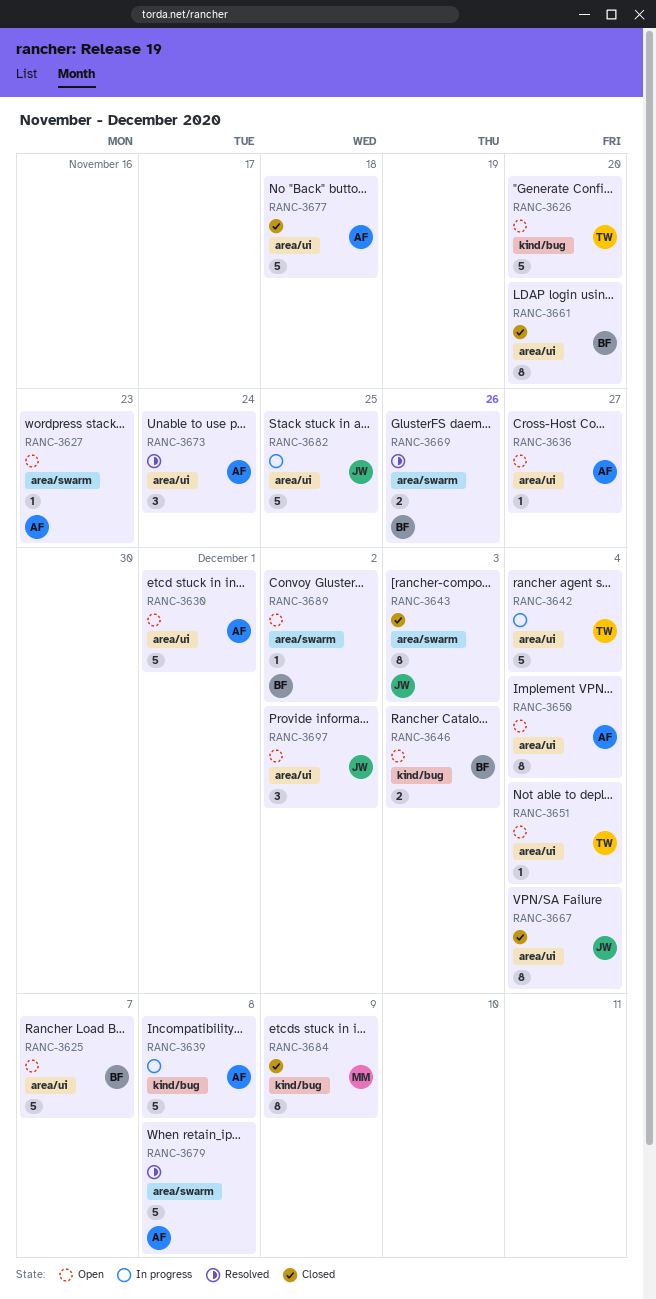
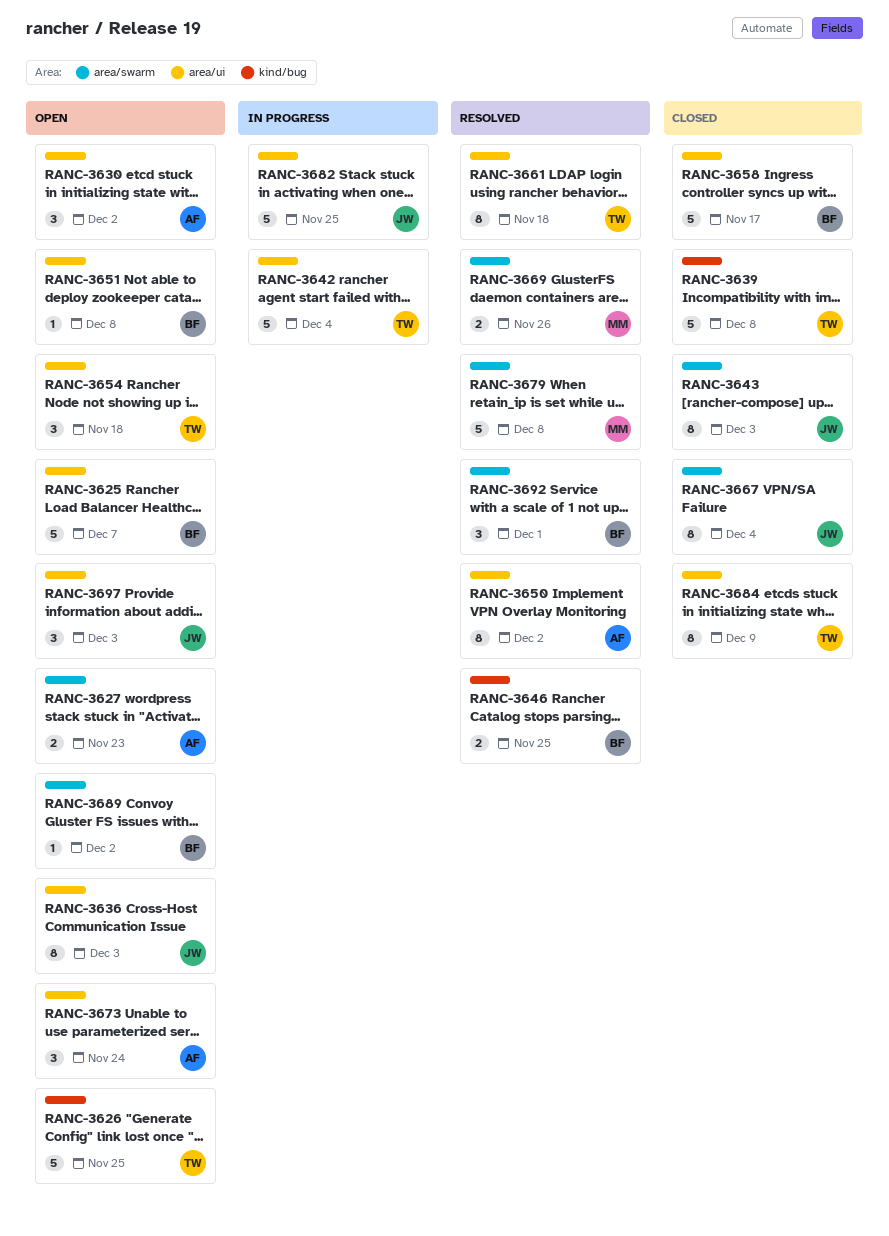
RANC-3626, due: Nov 20 -> Nov 25
RANC-3627, estimate: 1 -> 2
RANC-3630, estimate: 5 -> 3
RANC-3630, due: Dec 1 -> Dec 2
RANC-3636, owner: AF -> JW
RANC-3636, estimate: 1 -> 8
RANC-3636, due: Nov 27 -> Dec 3
RANC-3639, status: In progress -> Closed
RANC-3639, owner: AF -> TW
RANC-3646, status: Open -> Resolved
RANC-3646, due: Dec 3 -> Nov 25
RANC-3650, status: Open -> Resolved
RANC-3650, due: Dec 4 -> Dec 2
RANC-3651, owner: TW -> BF
RANC-3651, due: Dec 4 -> Dec 8
RANC-3654: none -> present
RANC-3658: none -> present
RANC-3661, status: Closed -> Resolved
RANC-3661, owner: BF -> TW
RANC-3661, due: Nov 20 -> Nov 18
RANC-3667, label: area/ui -> area/swarm
RANC-3669, owner: BF -> MM
RANC-3673, status: Resolved -> Open
RANC-3677: present -> none
RANC-3679, owner: AF -> MM
RANC-3684, owner: MM -> TW
RANC-3684, label: kind/bug -> area/ui
RANC-3692: none -> present
RANC-3697, due: Dec 2 -> Dec 3

